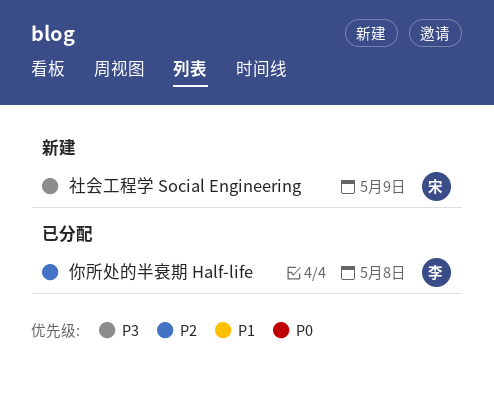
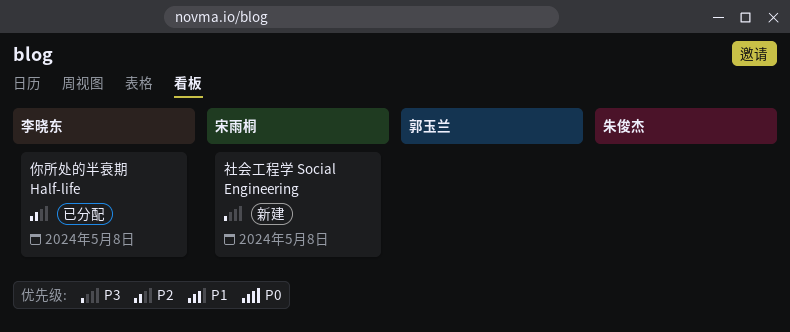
社会工程学 Social Engineering, due: May 9 -> May 8

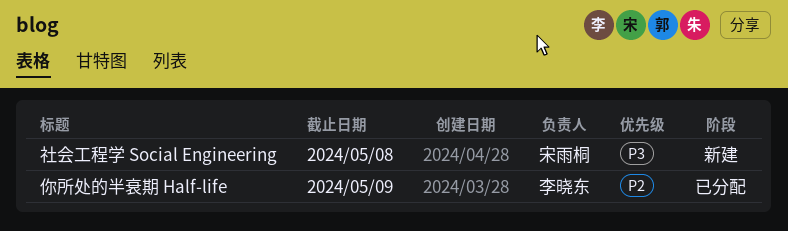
你所处的半衰期 Half-life, due: May 8 -> May 9

